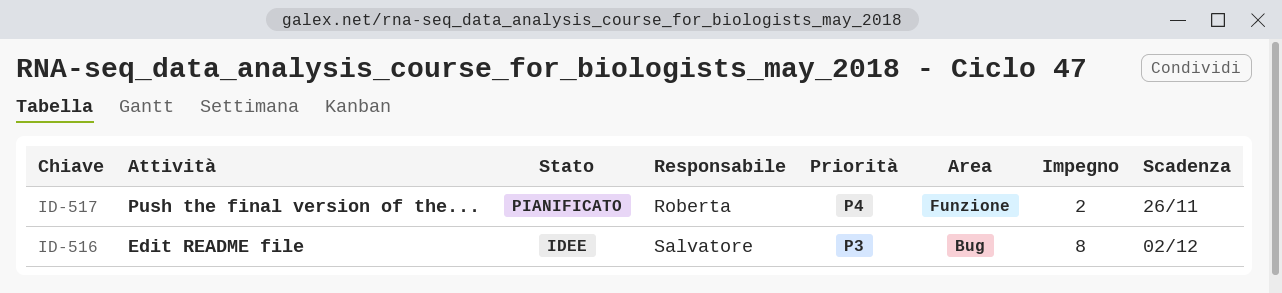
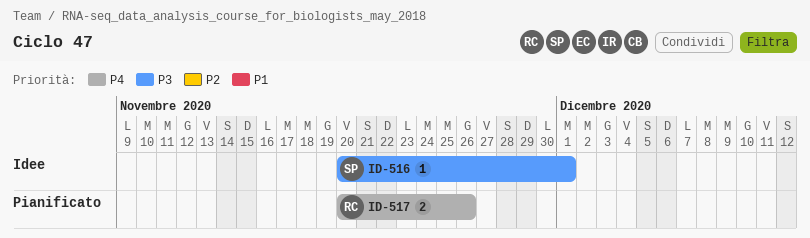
ID-516, estimate: 8 -> 1
ID-516, due: Dec 2 -> Dec 1

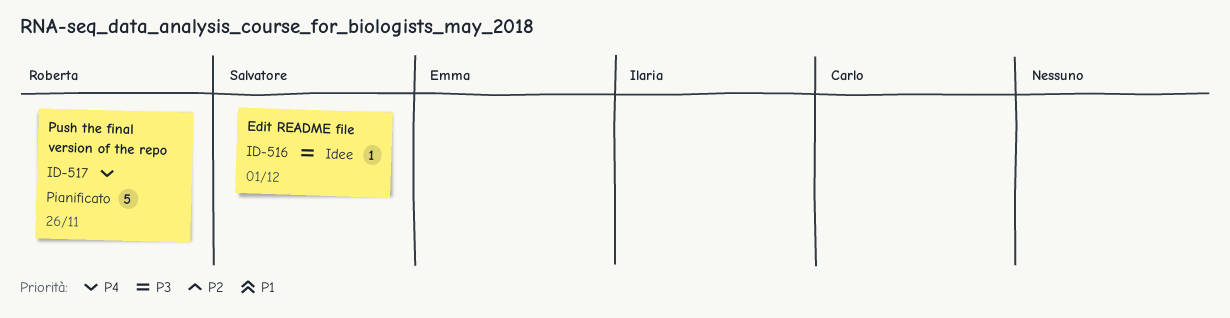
ID-517, estimate: 2 -> 5

